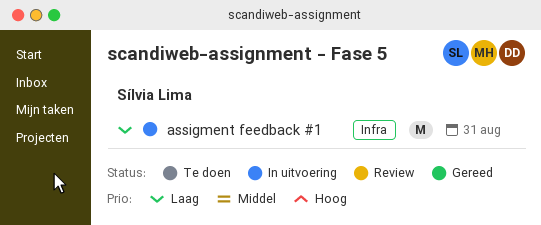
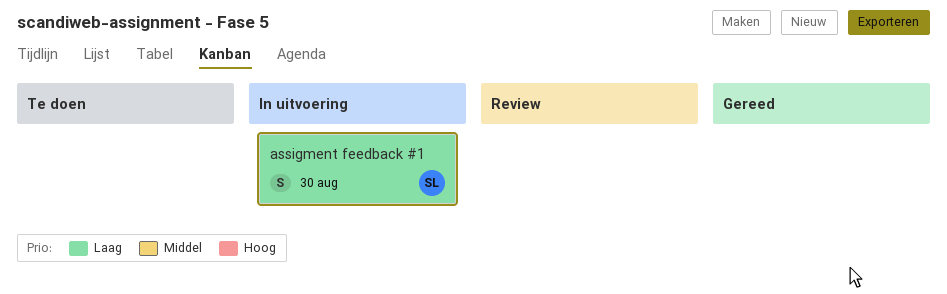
assigment feedback #1, estimate: M -> S
assigment feedback #1, due: Aug 31 -> Aug 30

